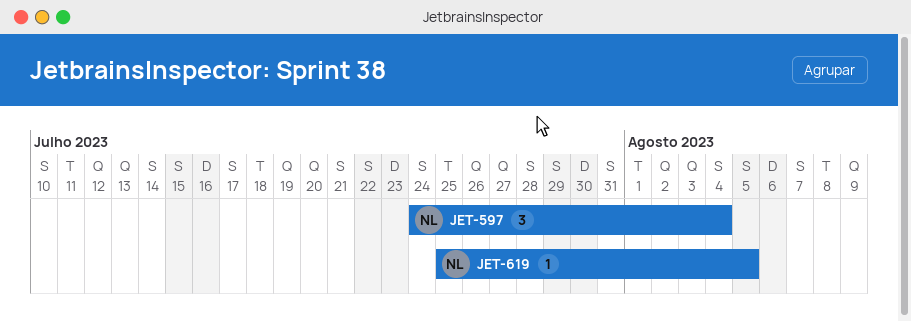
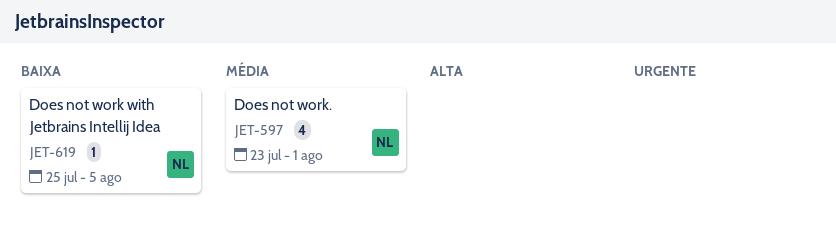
JET-597, estimate: 3 -> 4
JET-597, start: Jul 24 -> Jul 23
JET-597, due: Aug 4 -> Aug 1

